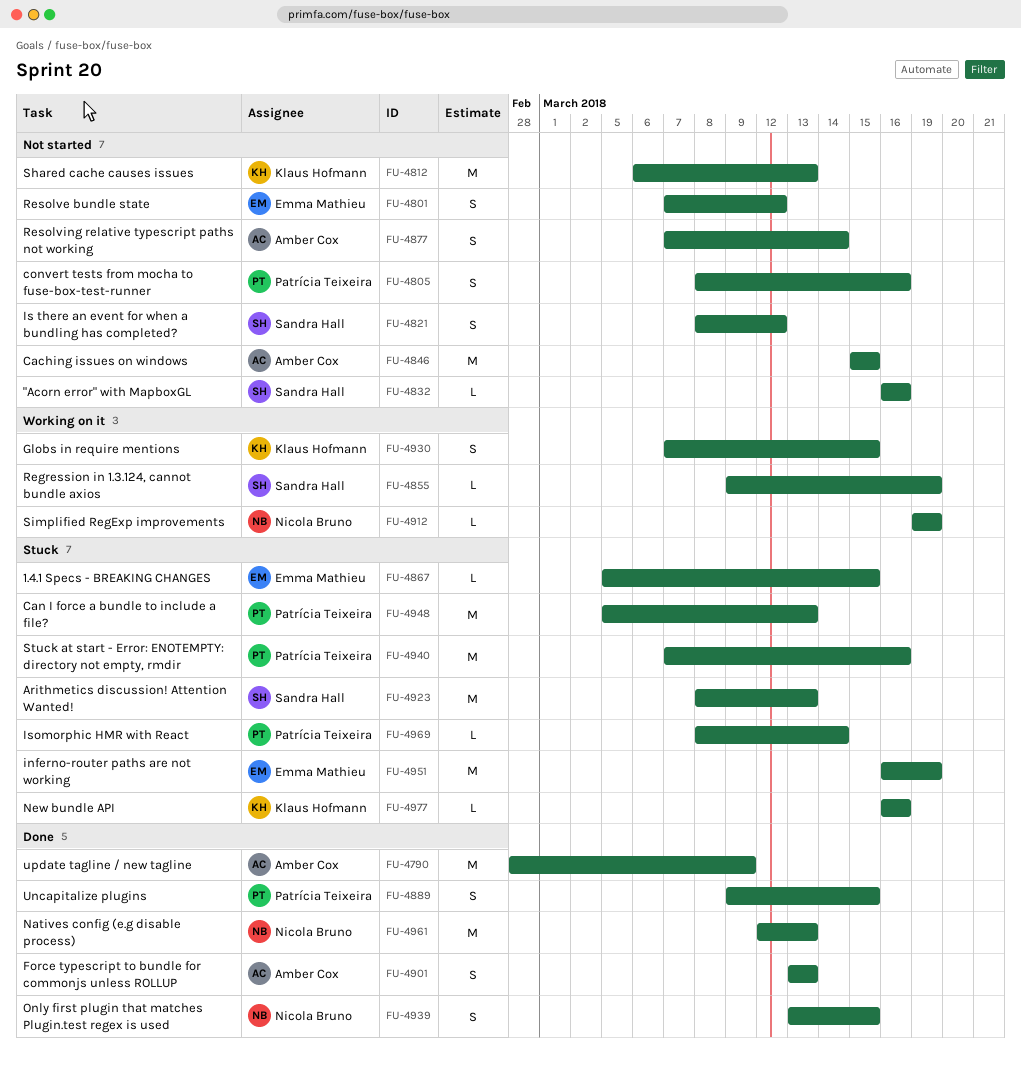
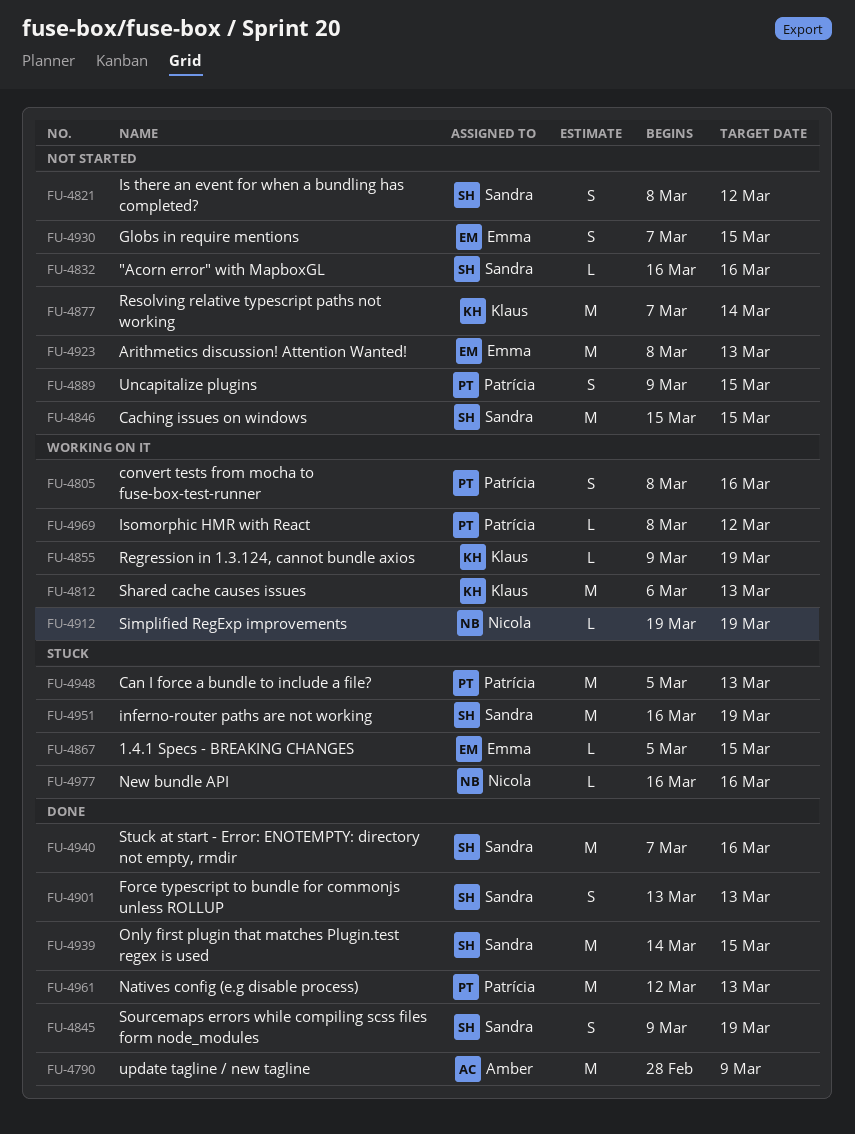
FU-4801: present -> none
FU-4805, status: Not started -> Working on it
FU-4812, status: Not started -> Working on it
FU-4845: none -> present
FU-4846, owner: Amber Cox -> Sandra Hall
FU-4855, owner: Sandra Hall -> Klaus Hofmann
FU-4877, owner: Amber Cox -> Klaus Hofmann
FU-4877, estimate: S -> M
FU-4889, status: Done -> Not started
FU-4901, owner: Amber Cox -> Sandra Hall
FU-4923, status: Stuck -> Not started
FU-4923, owner: Sandra Hall -> Emma Mathieu
FU-4930, status: Working on it -> Not started
FU-4930, owner: Klaus Hofmann -> Emma Mathieu
FU-4939, owner: Nicola Bruno -> Sandra Hall
FU-4939, estimate: S -> M
FU-4939, start: Mar 13 -> Mar 14
FU-4940, status: Stuck -> Done
FU-4940, owner: Patrícia Teixeira -> Sandra Hall
FU-4951, owner: Emma Mathieu -> Sandra Hall
FU-4961, owner: Nicola Bruno -> Patrícia Teixeira
FU-4969, status: Stuck -> Working on it
FU-4969, due: Mar 14 -> Mar 12
FU-4977, owner: Klaus Hofmann -> Nicola Bruno

